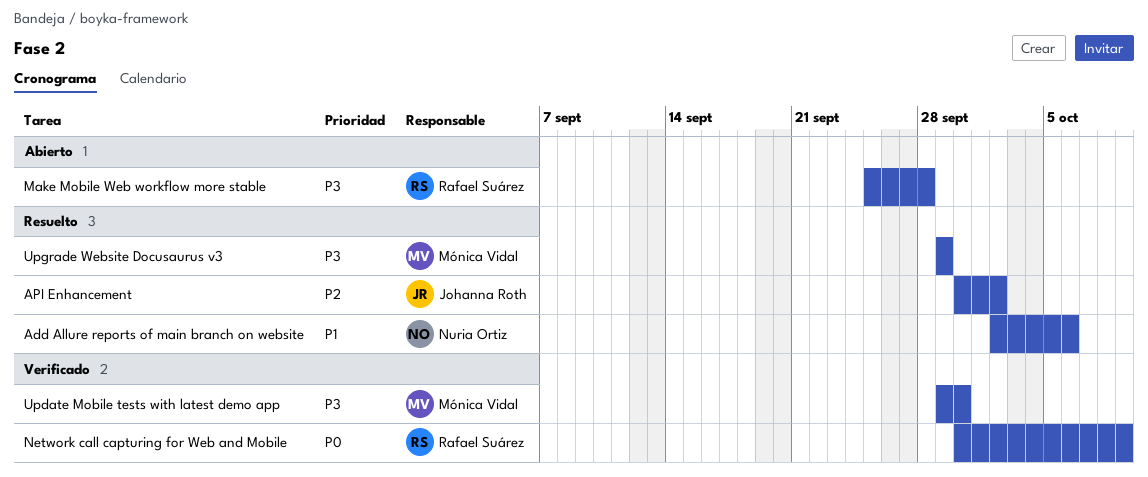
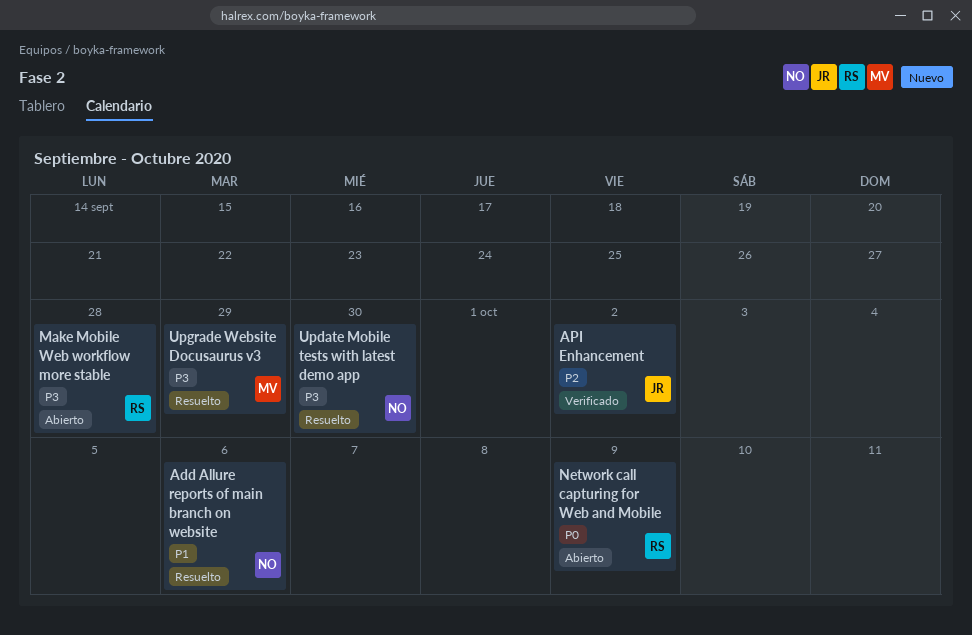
API Enhancement, status: Resuelto -> Verificado
Network call capturing for Web and Mobile, status: Verificado -> Abierto
Update Mobile tests with latest demo app, status: Verificado -> Resuelto
Update Mobile tests with latest demo app, owner: Mónica Vidal -> Nuria Ortiz

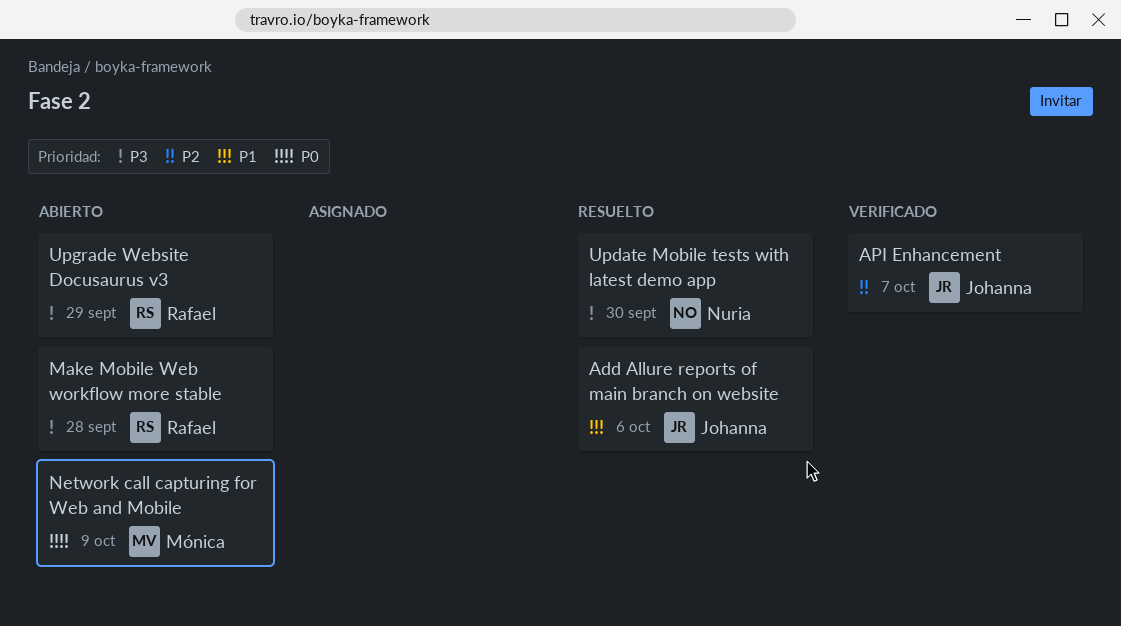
Add Allure reports of main branch on website, owner: Nuria -> Johanna
API Enhancement, due: Oct 2 -> Oct 7
Network call capturing for Web and Mobile, owner: Rafael -> Mónica
Upgrade Website Docusaurus v3, status: Resuelto -> Abierto
Upgrade Website Docusaurus v3, owner: Mónica -> Rafael

